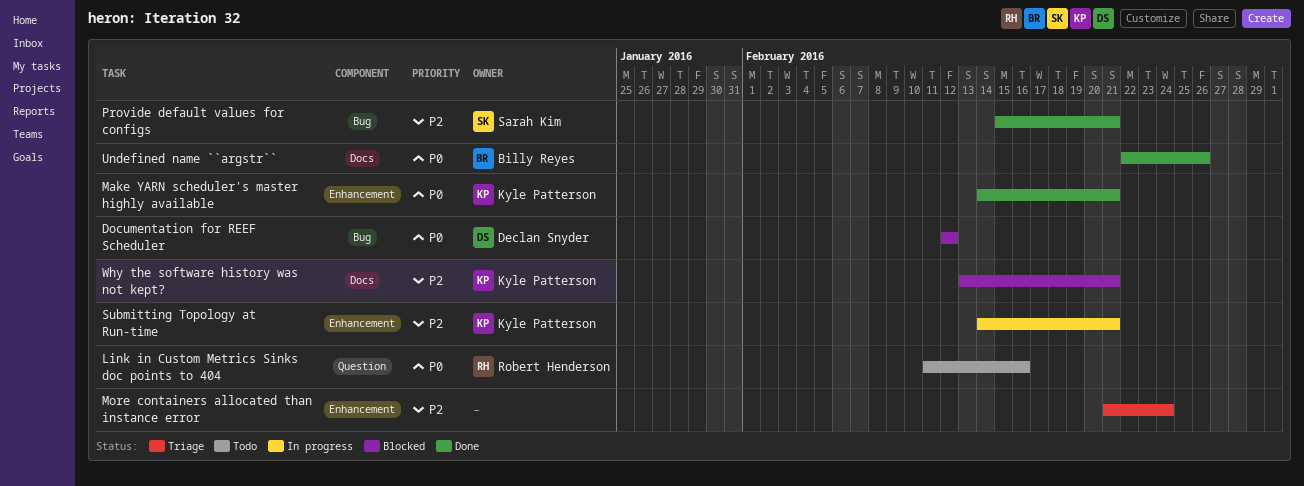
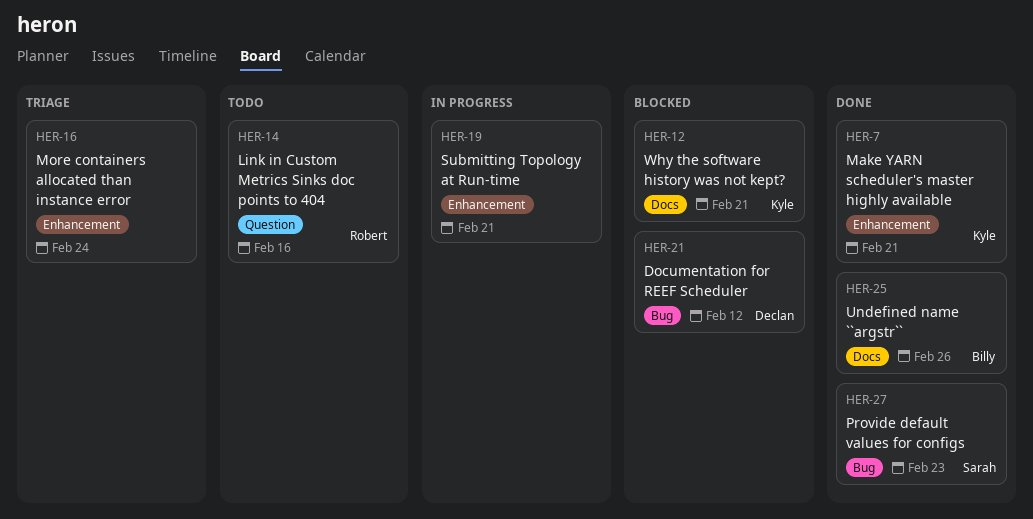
Provide default values for configs, due: Feb 21 -> Feb 23
Submitting Topology at Run-time, owner: Kyle Patterson -> none

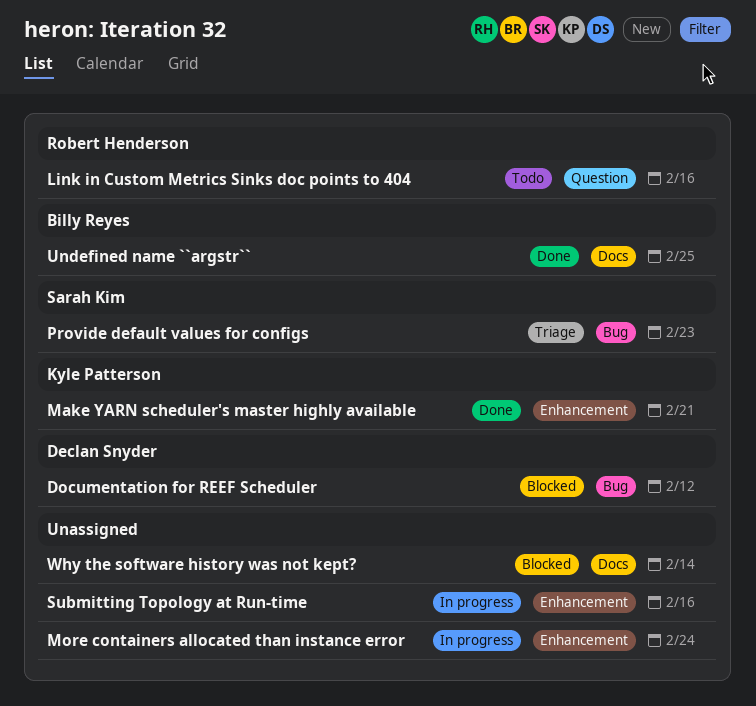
More containers allocated than instance error, status: Triage -> In progress
Provide default values for configs, status: Done -> Triage
Submitting Topology at Run-time, due: Feb 21 -> Feb 16
Undefined name ``argstr``, due: Feb 26 -> Feb 25
Why the software history was not kept?, owner: Kyle Patterson -> none
Why the software history was not kept?, due: Feb 21 -> Feb 14

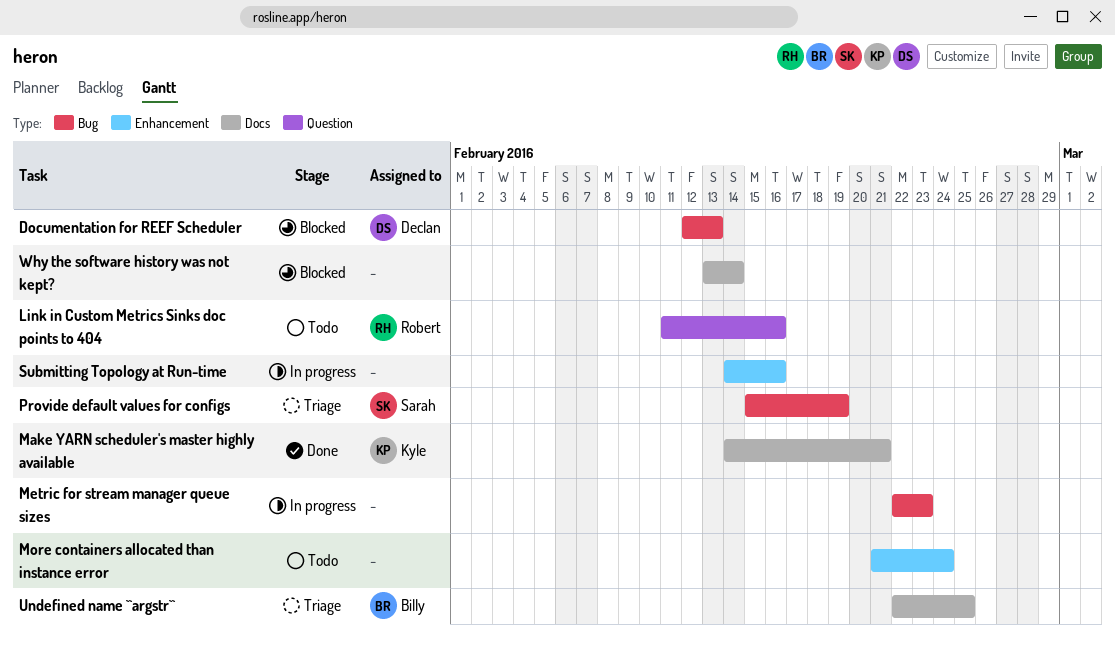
Documentation for REEF Scheduler, due: Feb 12 -> Feb 13
Make YARN scheduler's master highly available, label: Enhancement -> Docs
Metric for stream manager queue sizes: none -> present
More containers allocated than instance error, status: In progress -> Todo
Provide default values for configs, due: Feb 23 -> Feb 19
Undefined name ``argstr``, status: Done -> Triage

